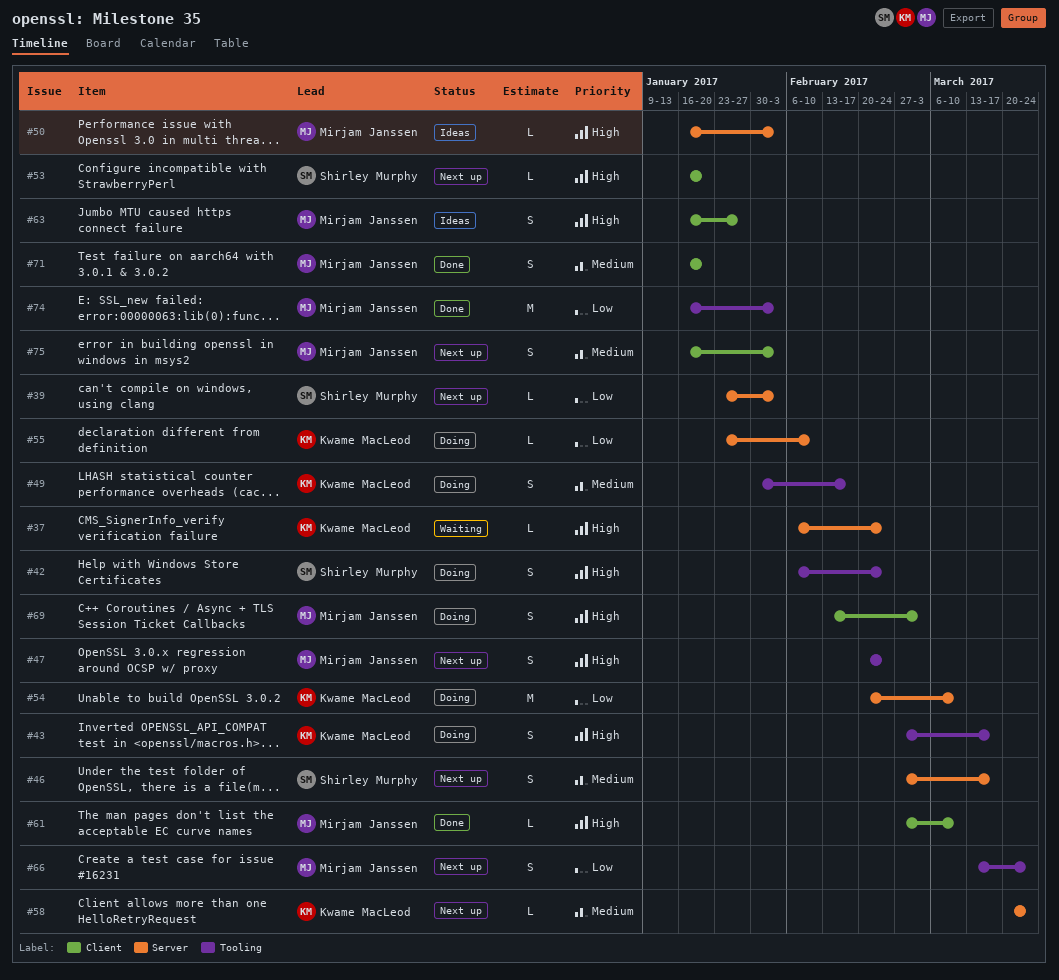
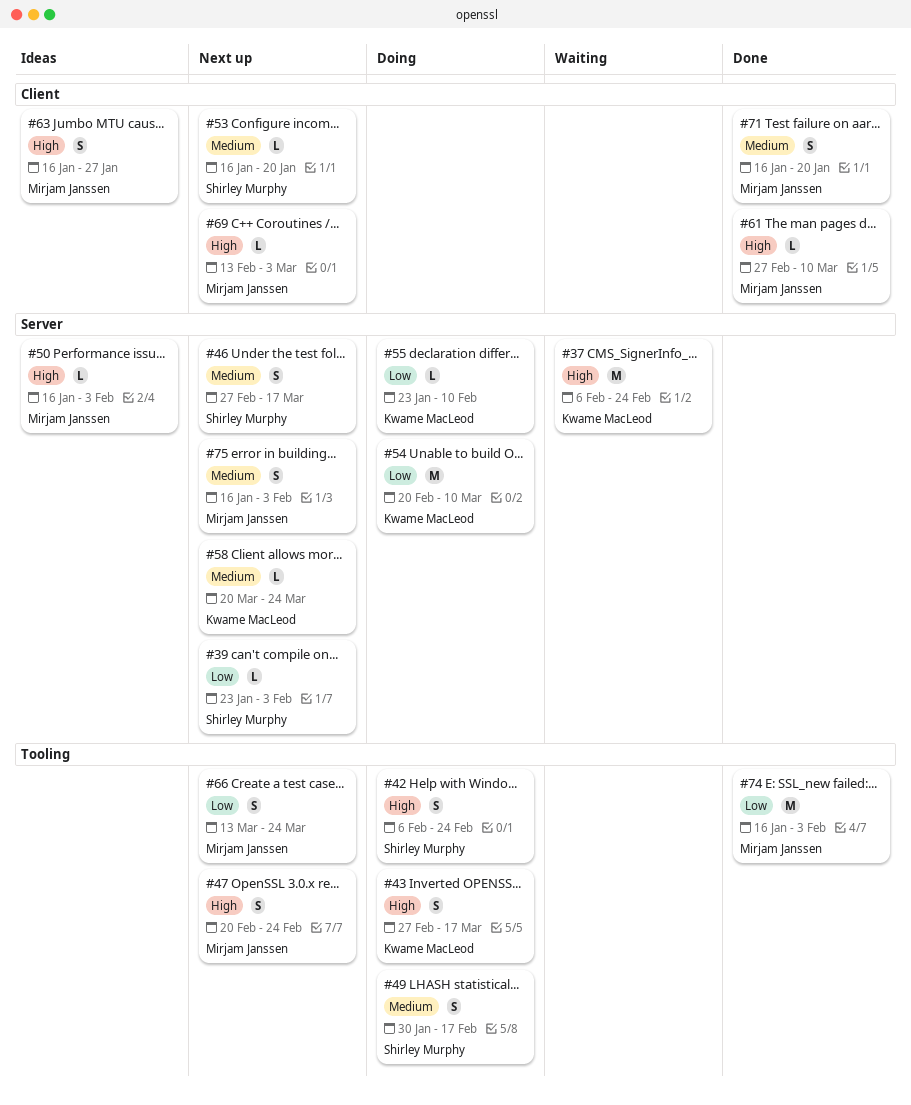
#37, estimate: L -> M
#49, owner: Kwame MacLeod -> Shirley Murphy
#53, priority: High -> Medium
#69, status: Doing -> Next up
#69, estimate: S -> L
#75, label: Client -> Server

